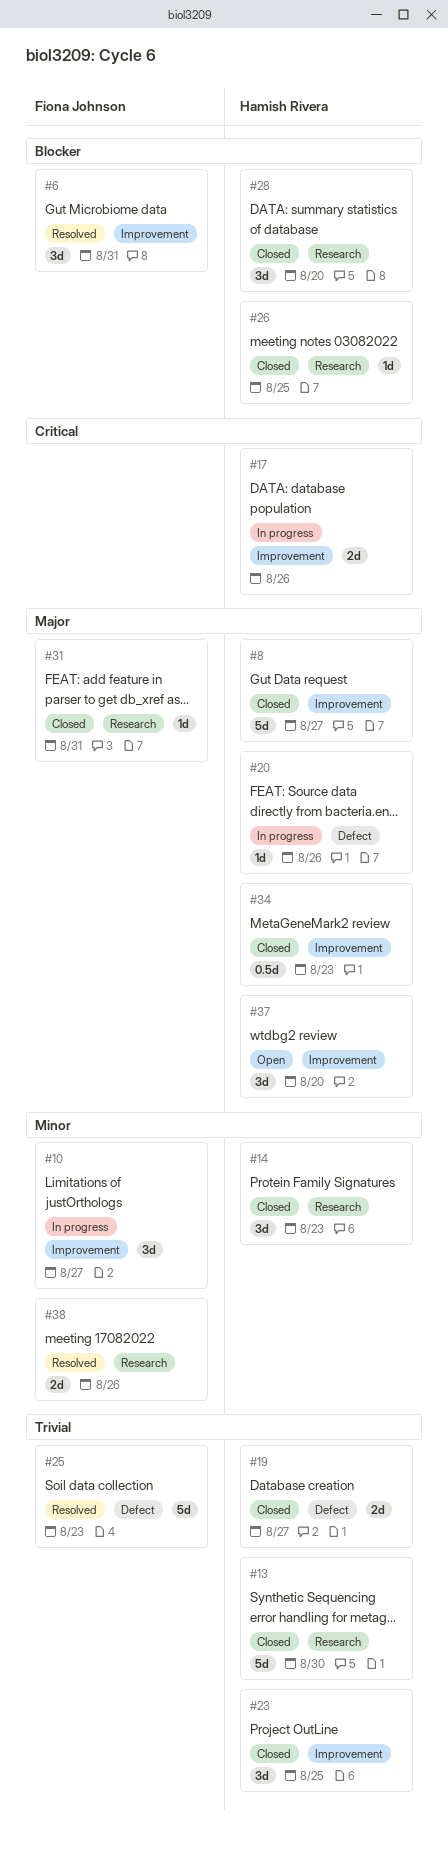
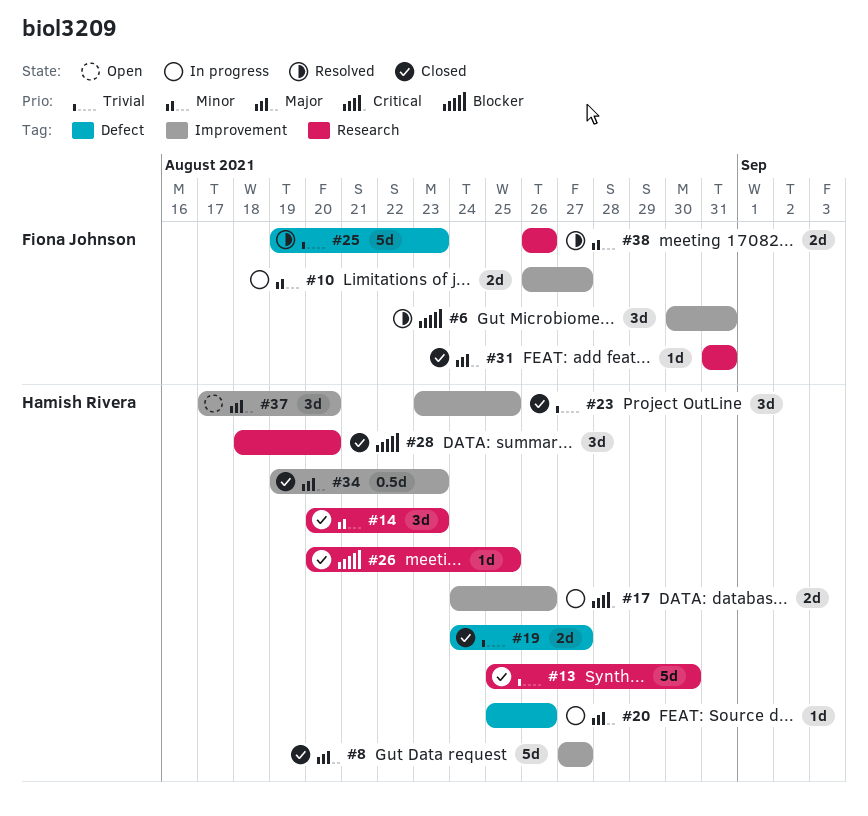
#10, estimate: 3d -> 2d

